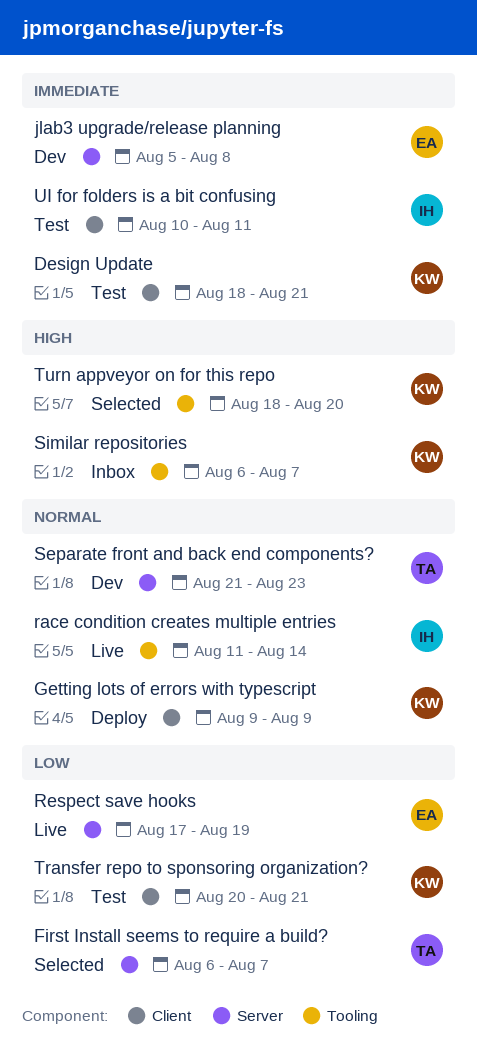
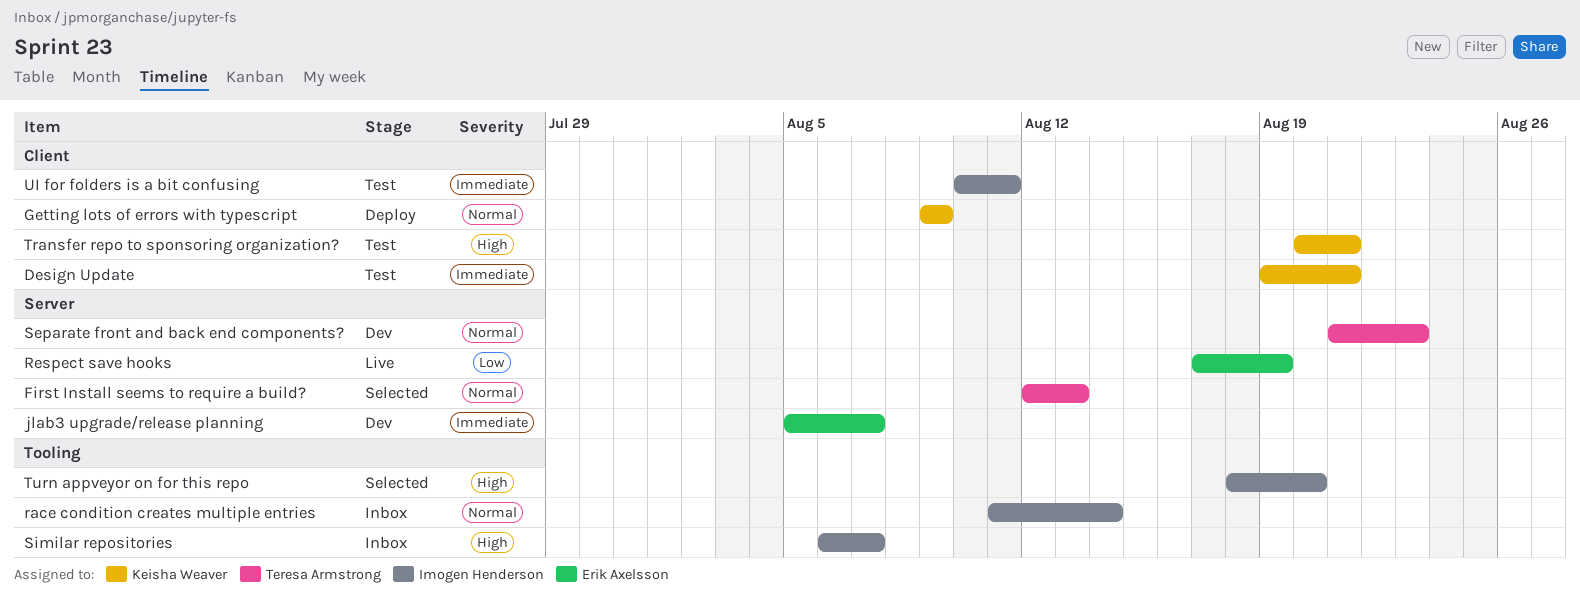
Design Update, start: Aug 18 -> Aug 19
First Install seems to require a build?, priority: Low -> Normal
First Install seems to require a build?, start: Aug 6 -> Aug 12
First Install seems to require a build?, due: Aug 7 -> Aug 13
jlab3 upgrade/release planning, due: Aug 8 -> Aug 7
race condition creates multiple entries, status: Live -> Inbox
Similar repositories, owner: Keisha Weaver -> Imogen Henderson
Transfer repo to sponsoring organization?, priority: Low -> High
Turn appveyor on for this repo, owner: Keisha Weaver -> Imogen Henderson

